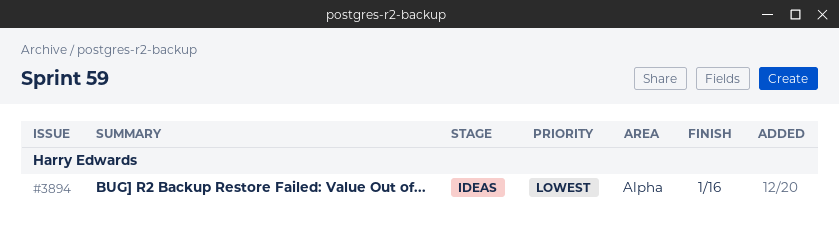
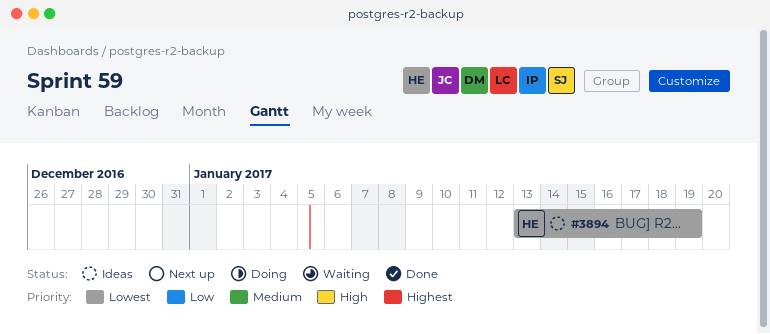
#3894, due: Jan 16 -> Jan 19

